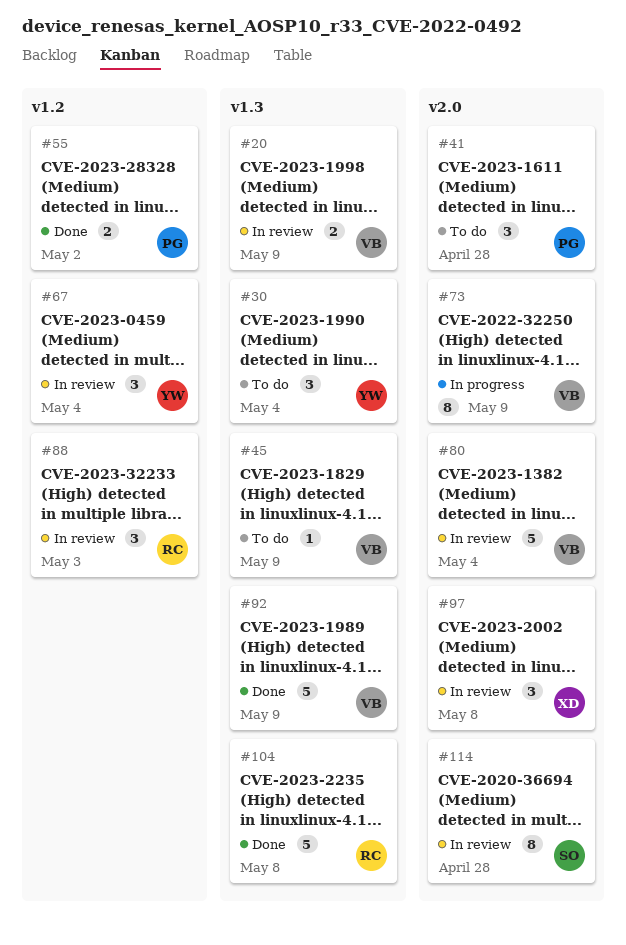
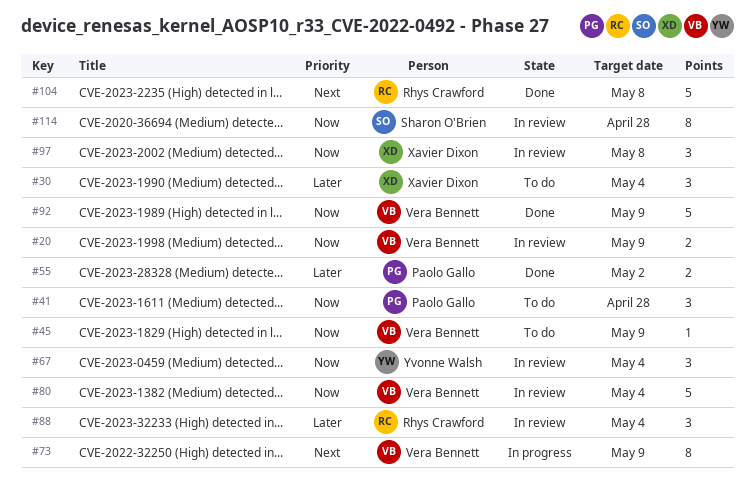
#30, owner: Yvonne Walsh -> Xavier Dixon
#88, due: May 3 -> May 4

